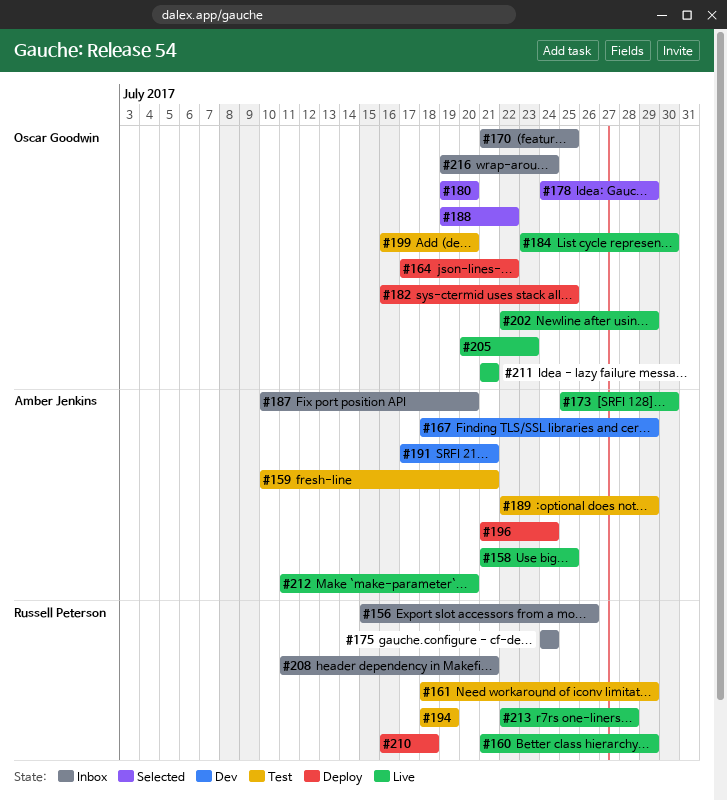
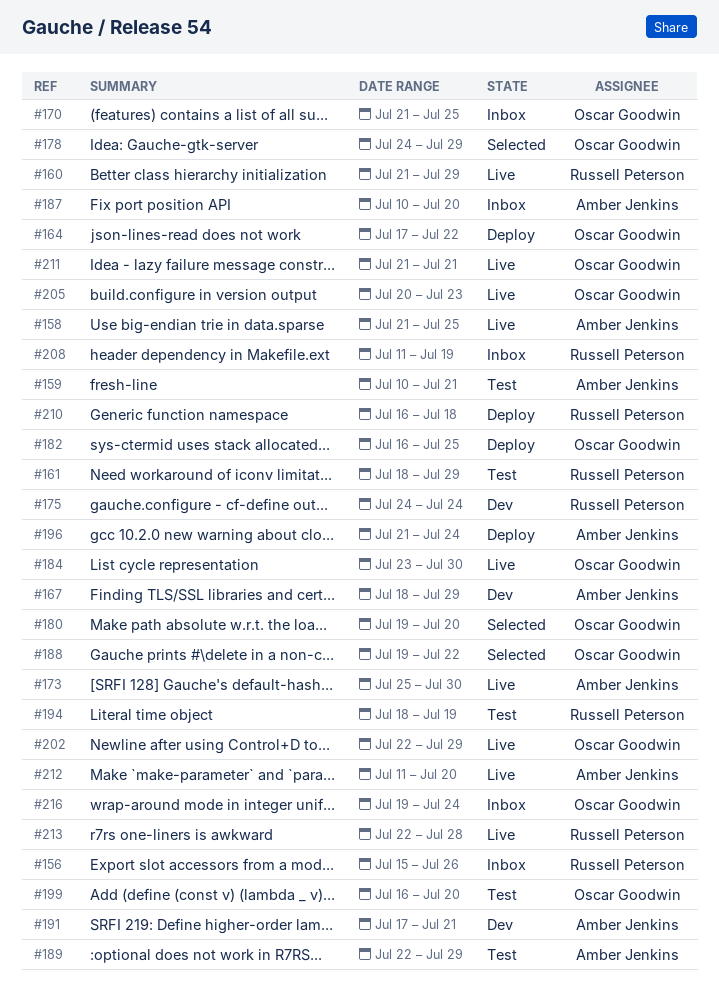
#175, status: Inbox -> Dev
#208, due: Jul 21 -> Jul 19

